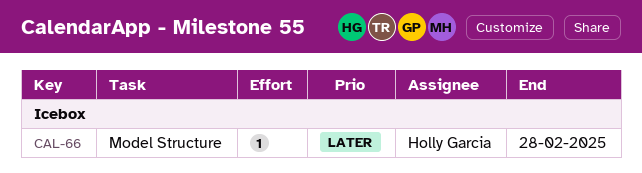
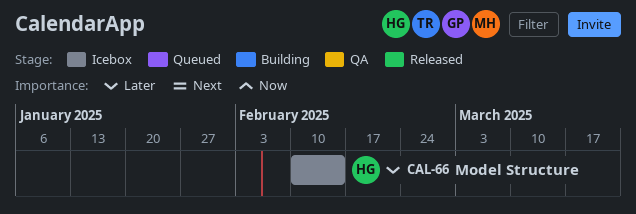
CAL-66, due: Feb 28 -> Feb 14

